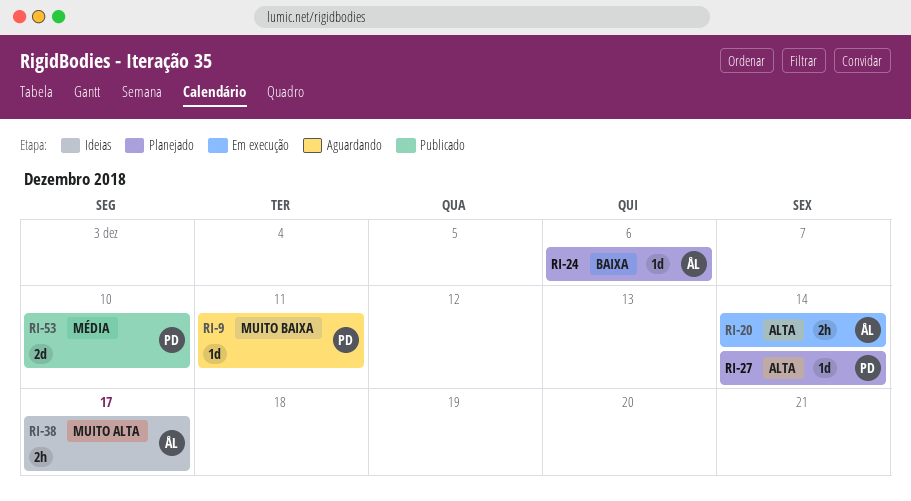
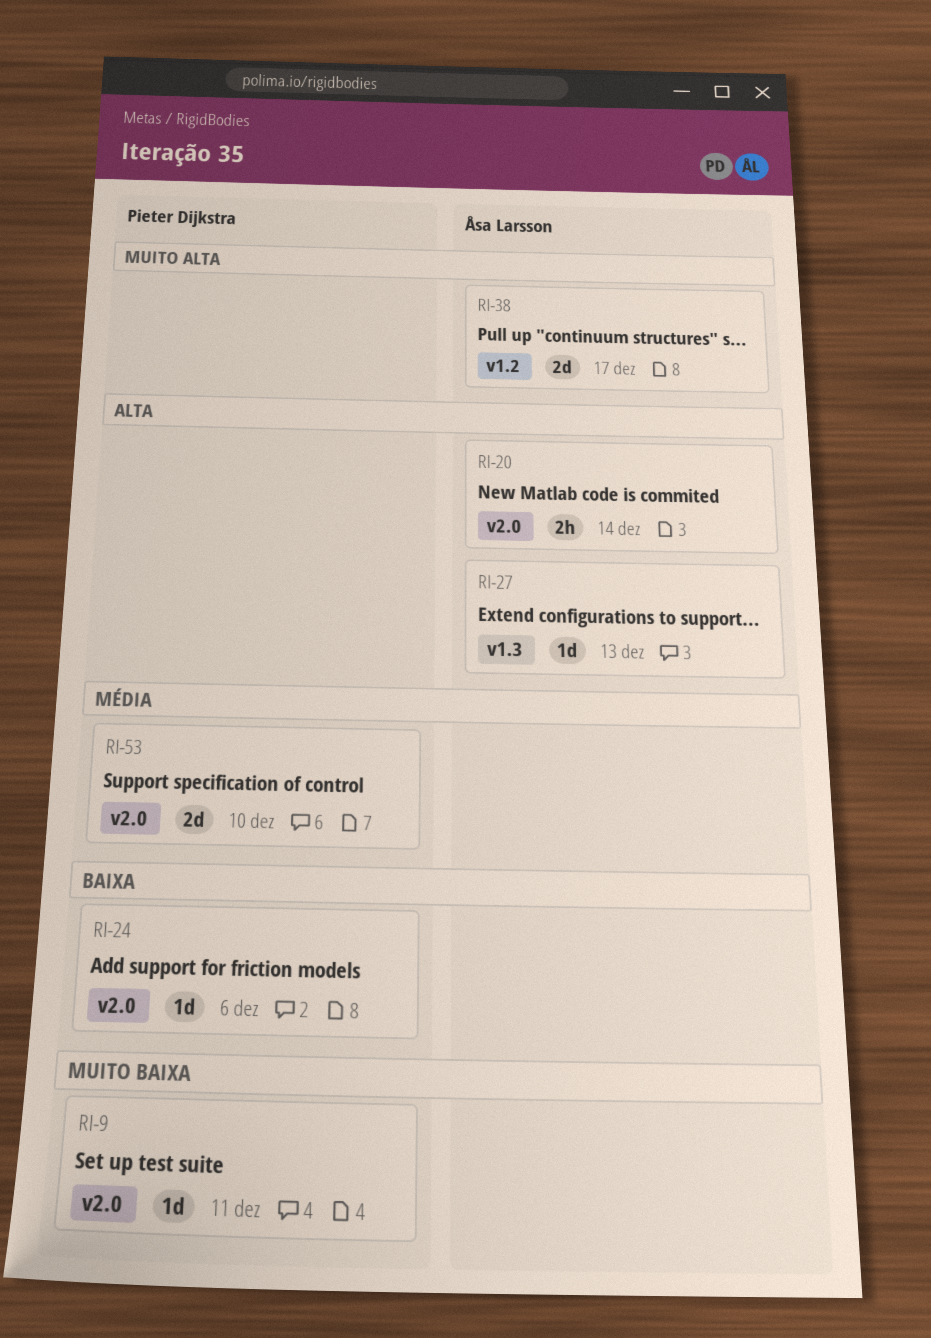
RI-24, owner: Åsa Larsson -> Pieter Dijkstra
RI-27, owner: Pieter Dijkstra -> Åsa Larsson
RI-27, due: Dec 14 -> Dec 13
RI-38, estimate: 2h -> 2d

